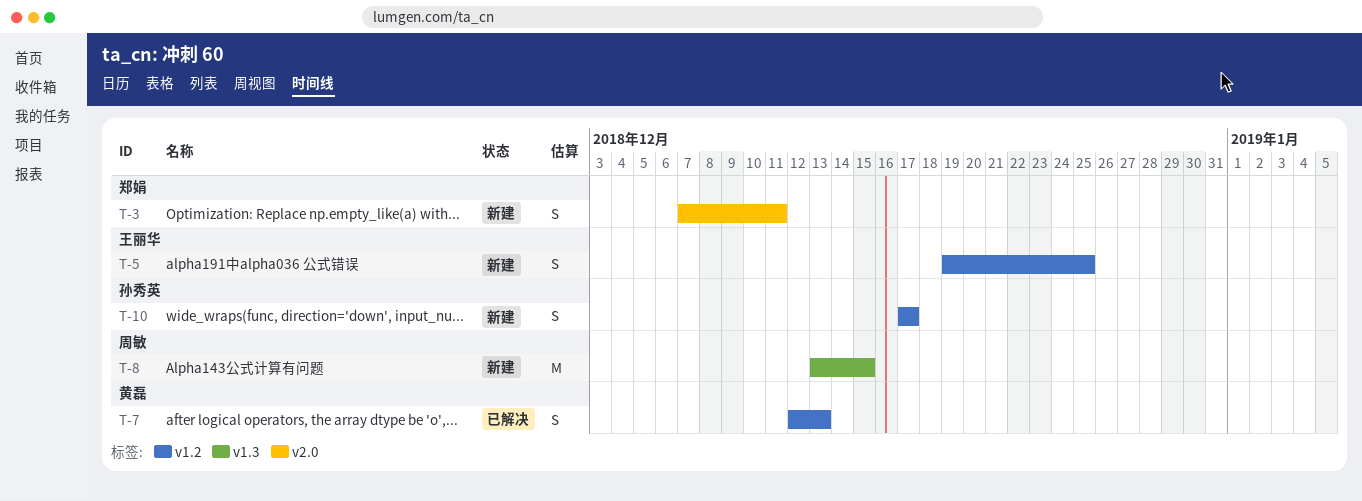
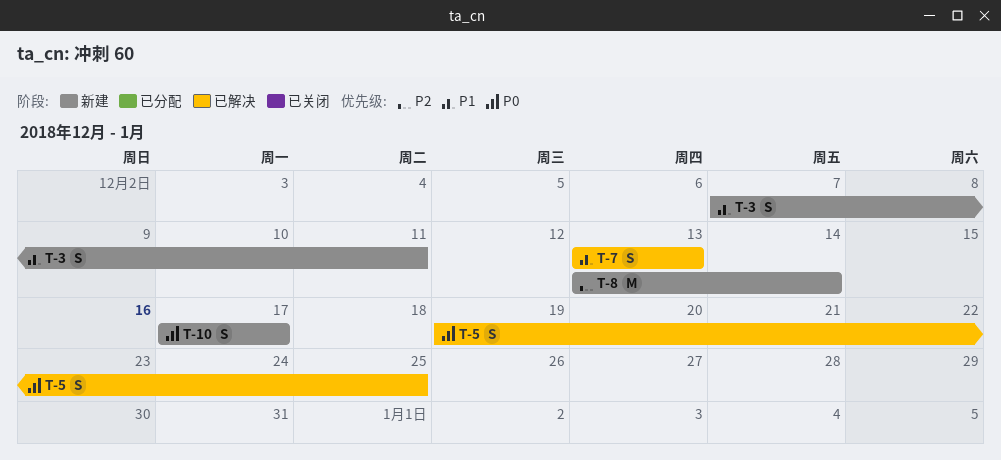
T-5, status: 新建 -> 已解决
T-7, start: Dec 12 -> Dec 13
T-8, due: Dec 15 -> Dec 14

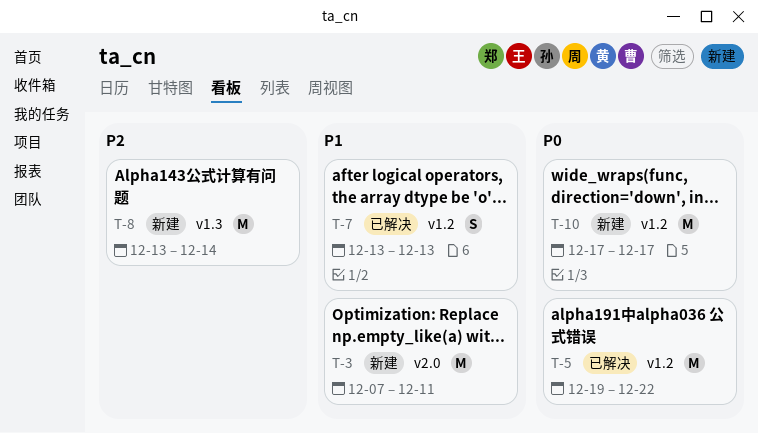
T-3, estimate: S -> M
T-5, estimate: S -> M
T-5, due: Dec 25 -> Dec 22
T-10, estimate: S -> M

